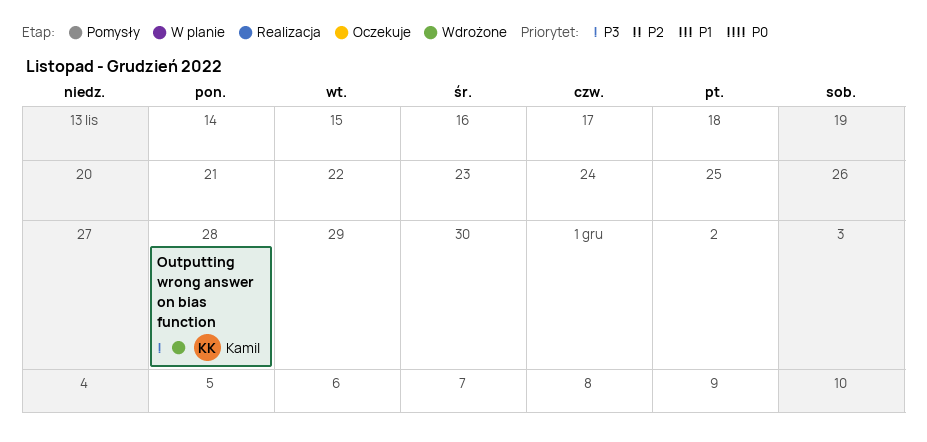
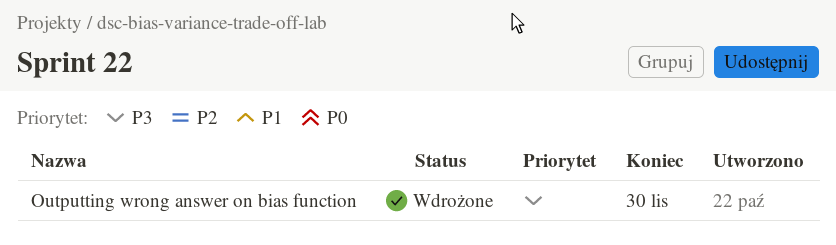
Outputting wrong answer on bias function, due: Nov 28 -> Nov 30

